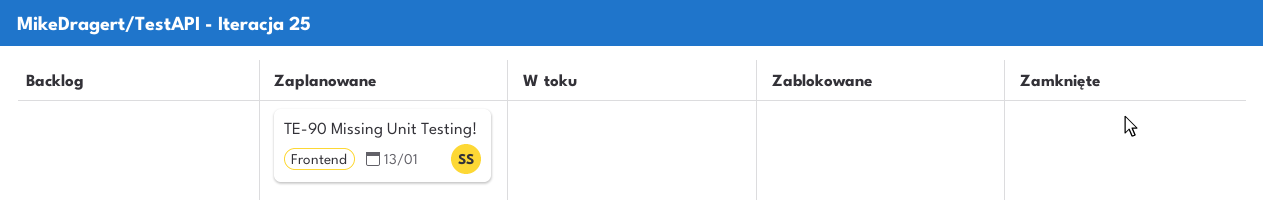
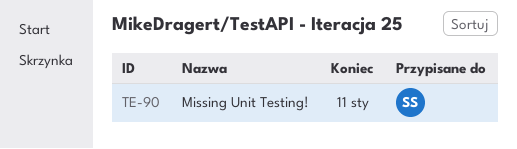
TE-90, due: Jan 13 -> Jan 11

